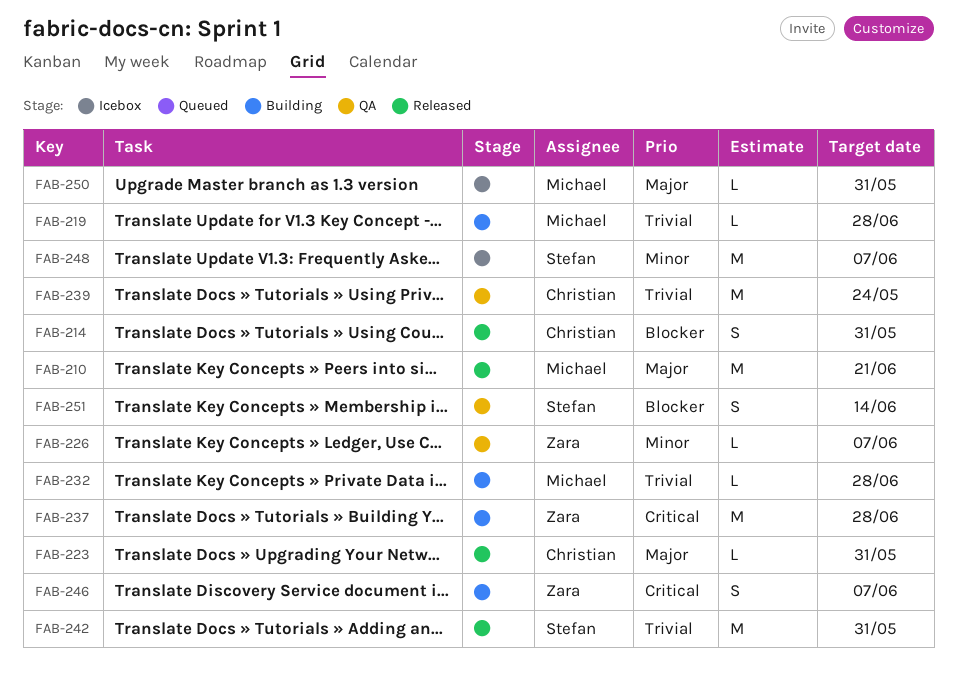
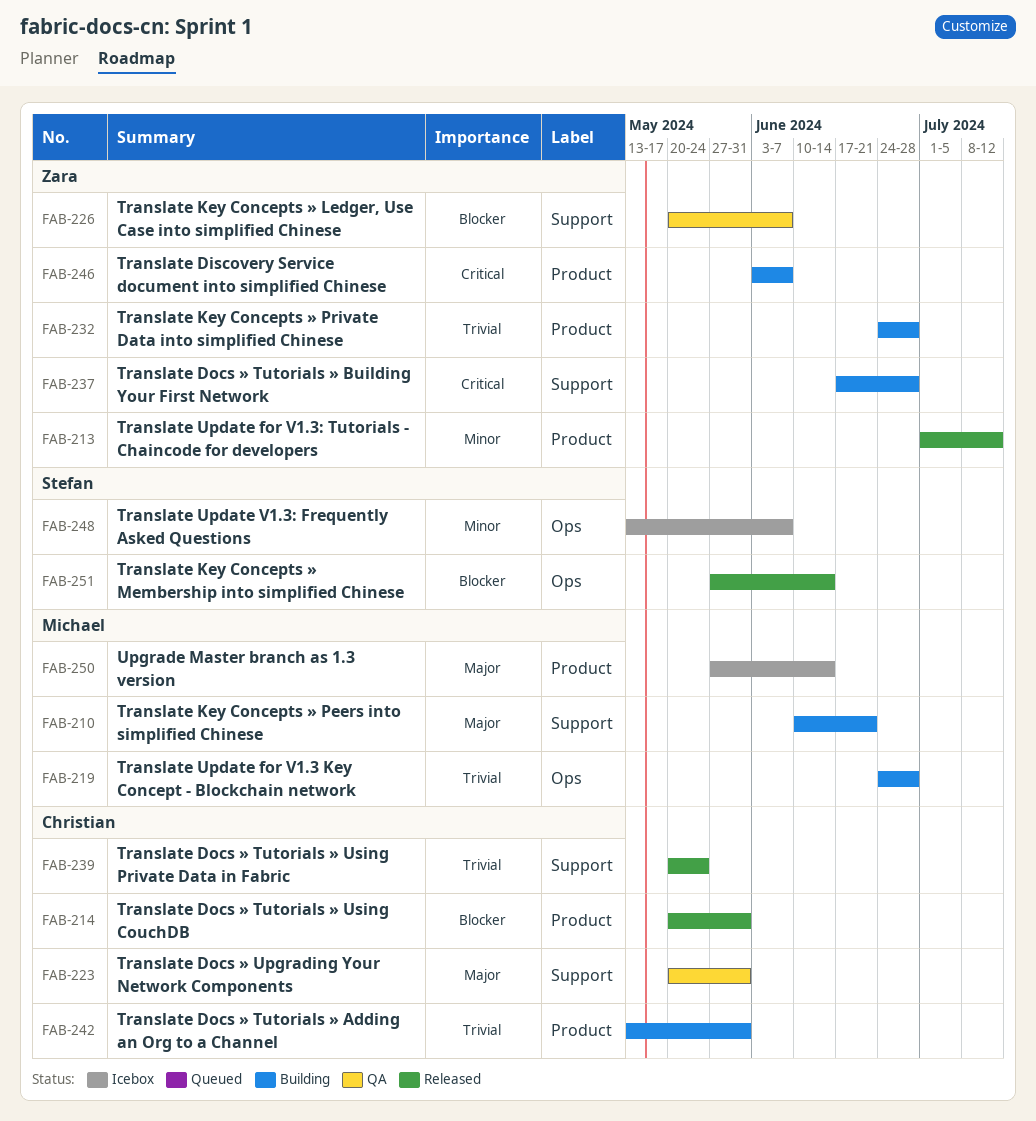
FAB-210, status: Released -> Building
FAB-213: none -> present
FAB-223, status: Released -> QA
FAB-226, priority: Minor -> Blocker
FAB-232, owner: Michael -> Zara
FAB-239, status: QA -> Released
FAB-242, status: Released -> Building
FAB-242, owner: Stefan -> Christian
FAB-250, due: May 31 -> Jun 14
FAB-251, status: QA -> Released

